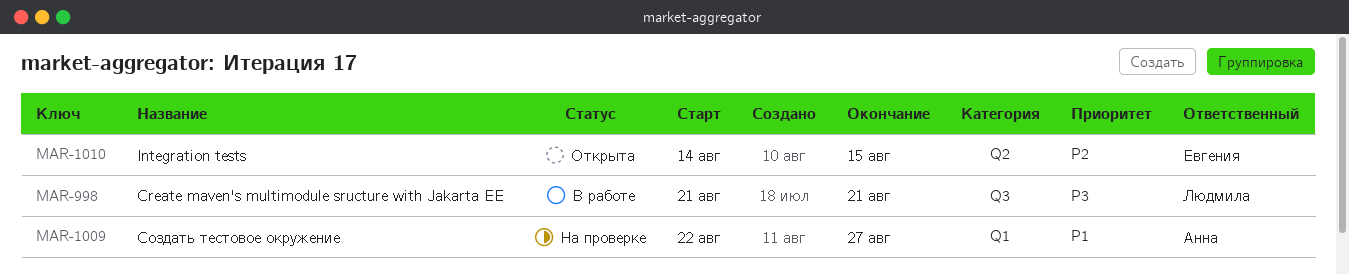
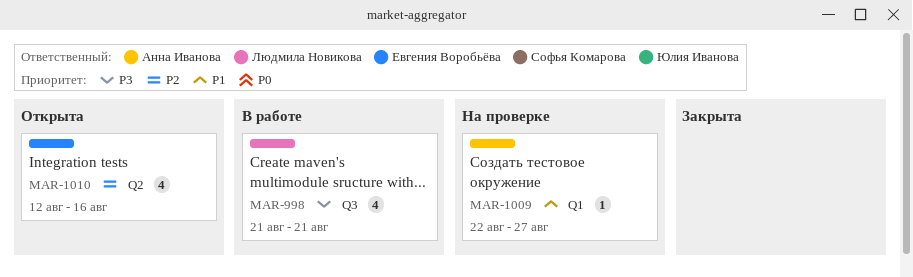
MAR-1010, start: Aug 14 -> Aug 12
MAR-1010, due: Aug 15 -> Aug 16

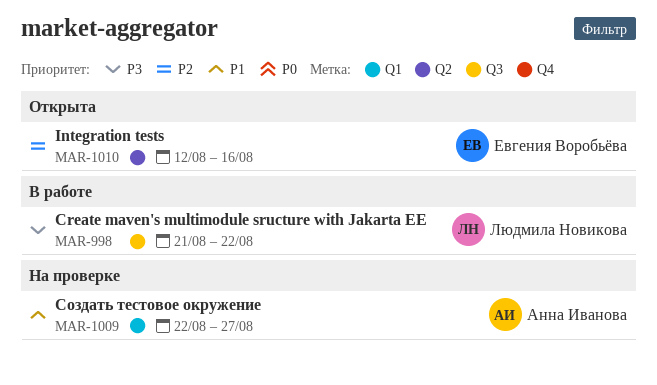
MAR-998, due: Aug 21 -> Aug 22

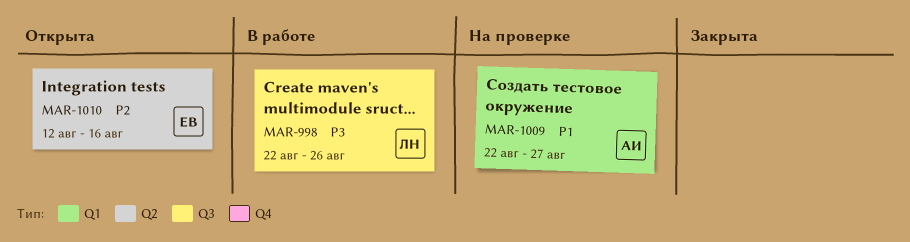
MAR-998, start: Aug 21 -> Aug 22
MAR-998, due: Aug 22 -> Aug 26

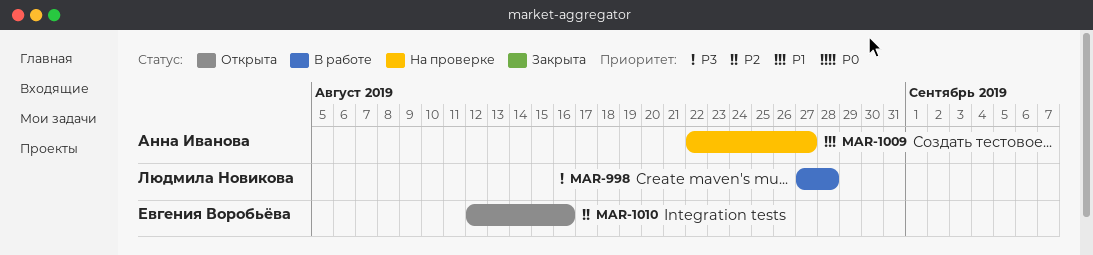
MAR-998, start: Aug 22 -> Aug 27
MAR-998, due: Aug 26 -> Aug 28

